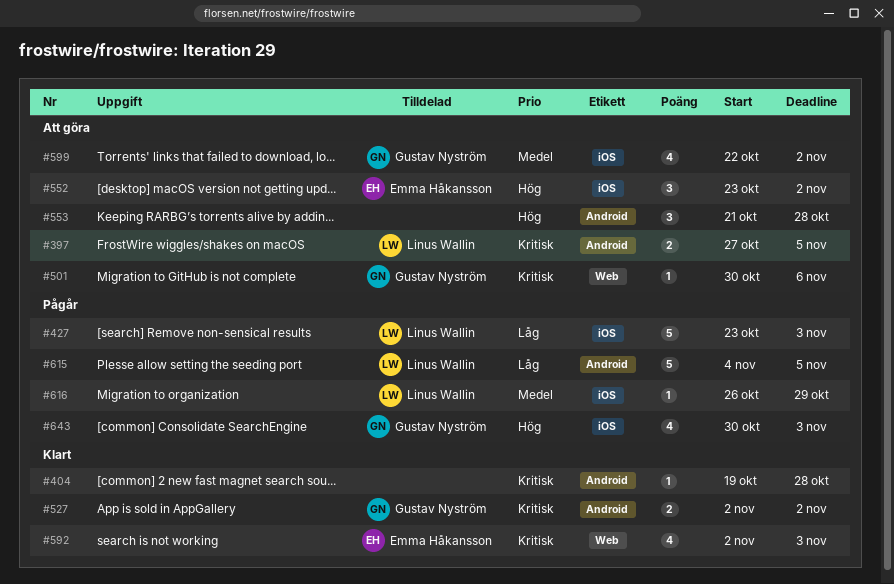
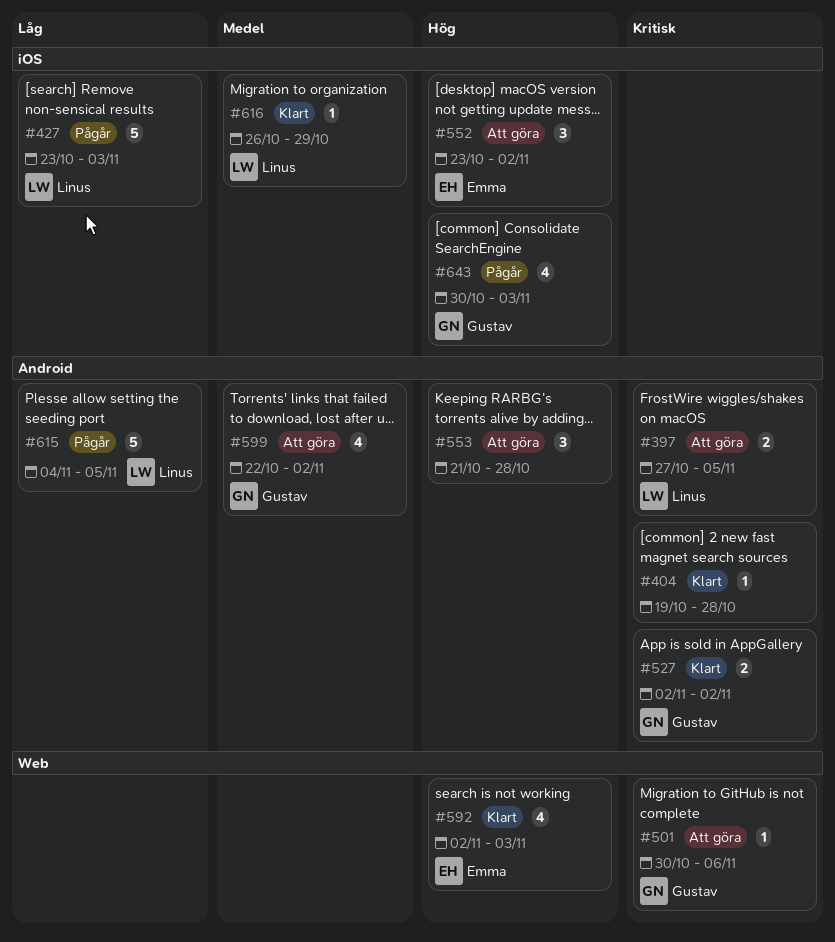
#592, priority: Kritisk -> Hög
#599, label: iOS -> Android
#616, status: Pågår -> Klart

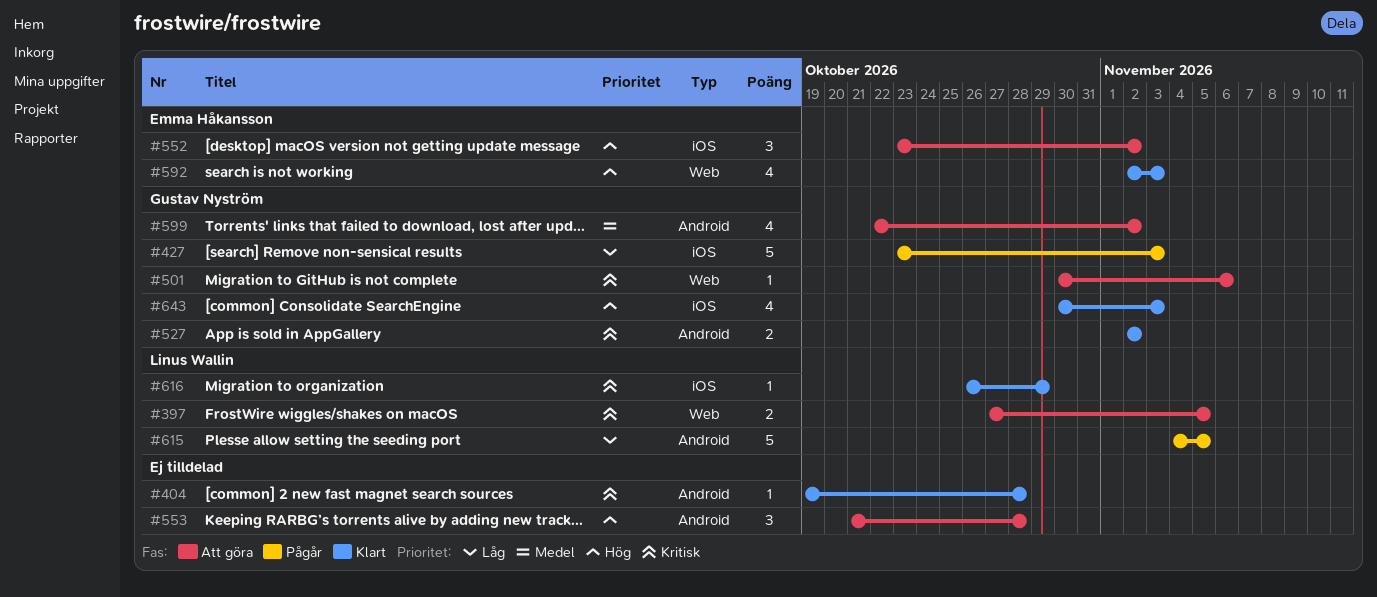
#397, label: Android -> Web
#427, owner: Linus Wallin -> Gustav Nyström
#616, priority: Medel -> Kritisk
#643, status: Pågår -> Klart

